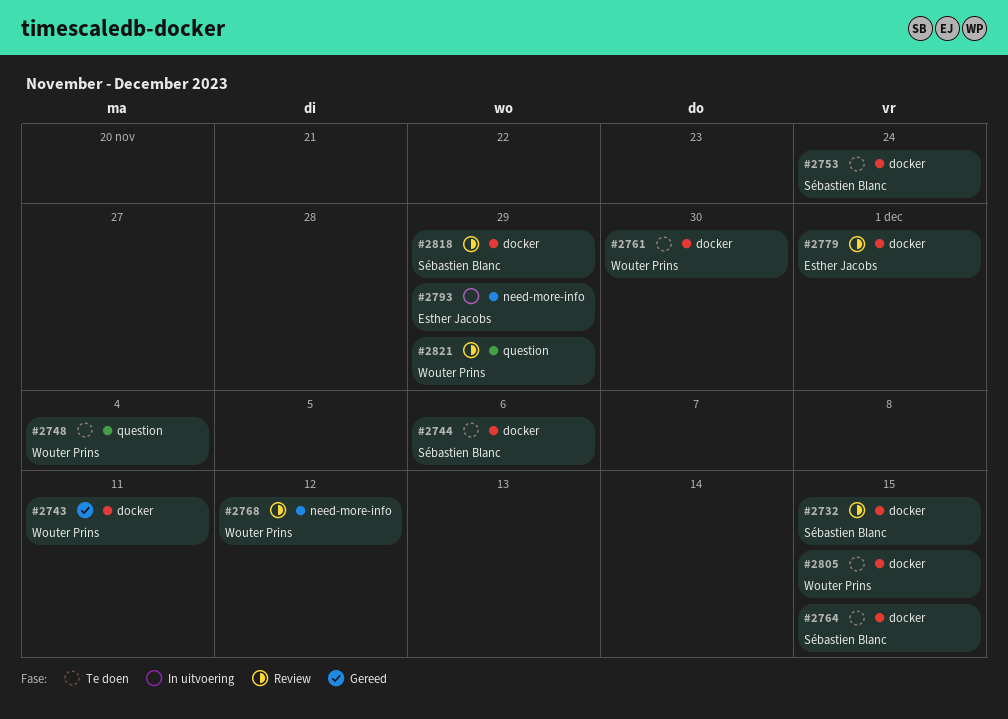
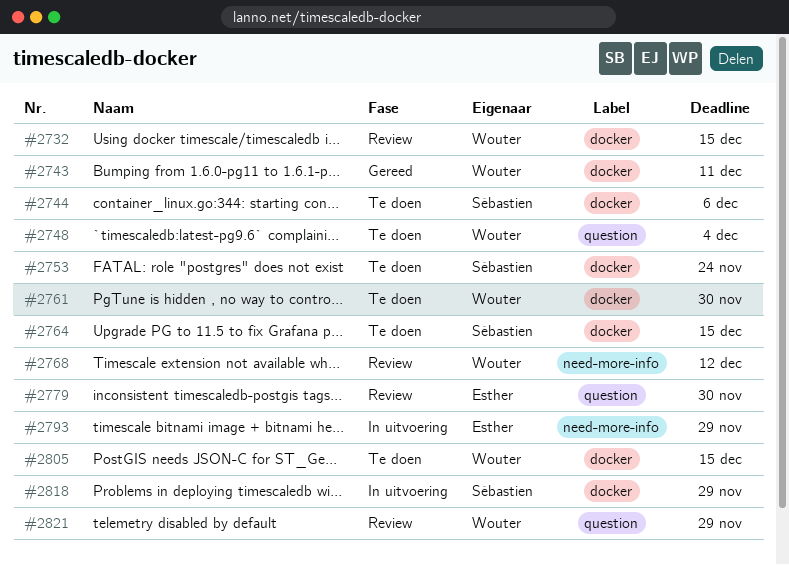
#2732, owner: Sébastien Blanc -> Wouter Prins
#2779, label: docker -> question
#2779, due: Dec 1 -> Nov 30
#2818, status: Review -> In uitvoering

